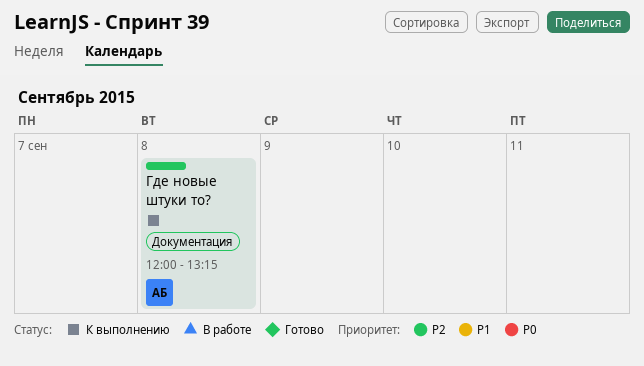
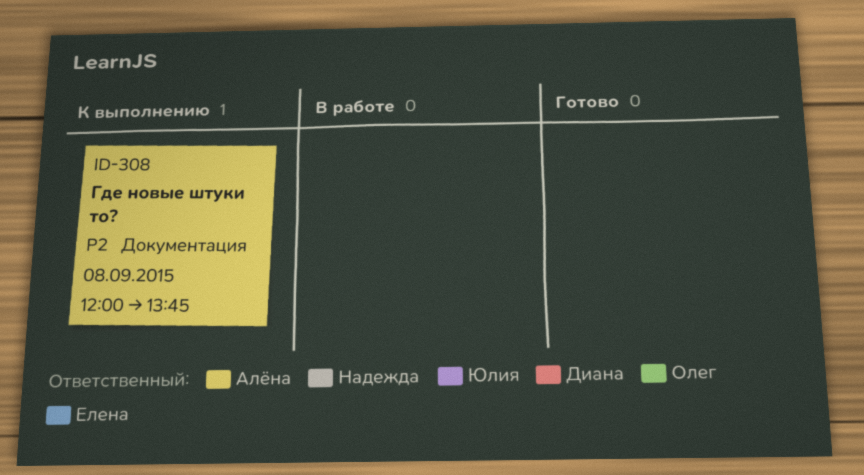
Где новые штуки то?, ends: 13:15 -> 13:45

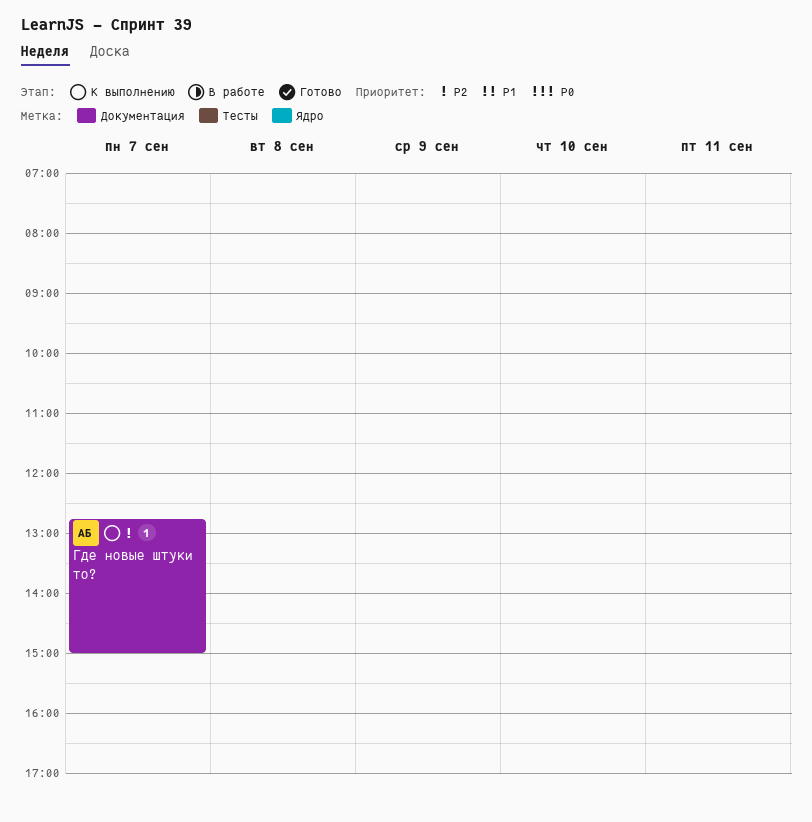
Где новые штуки то?, day: Sep 8 -> Sep 7
Где новые штуки то?, begins: 12:00 -> 12:45
Где новые штуки то?, ends: 13:45 -> 15:00

